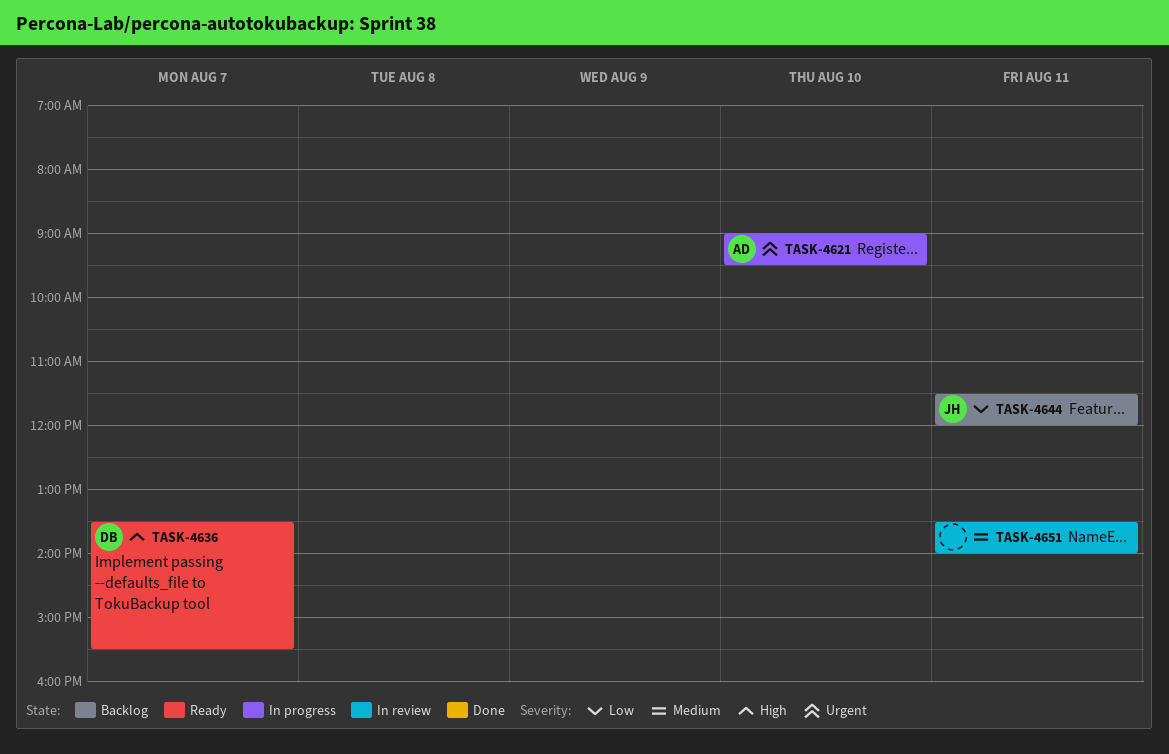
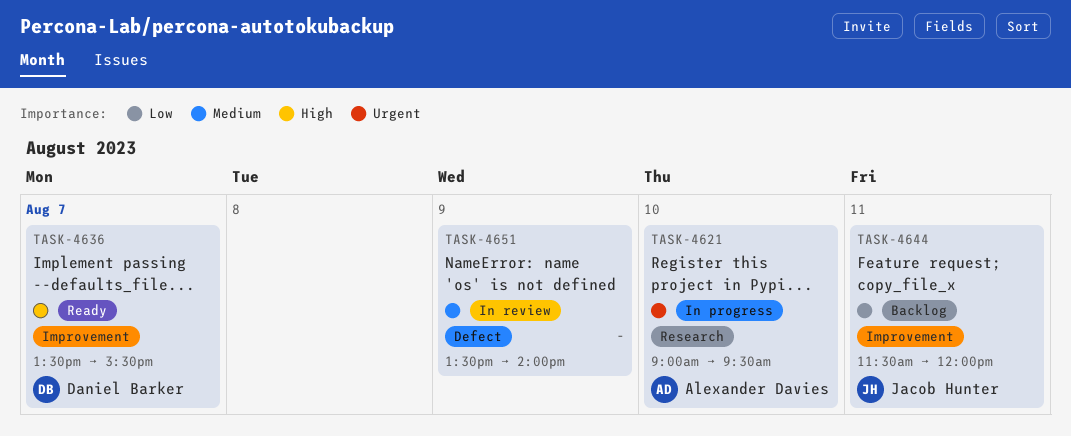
TASK-4651, day: Aug 11 -> Aug 9

